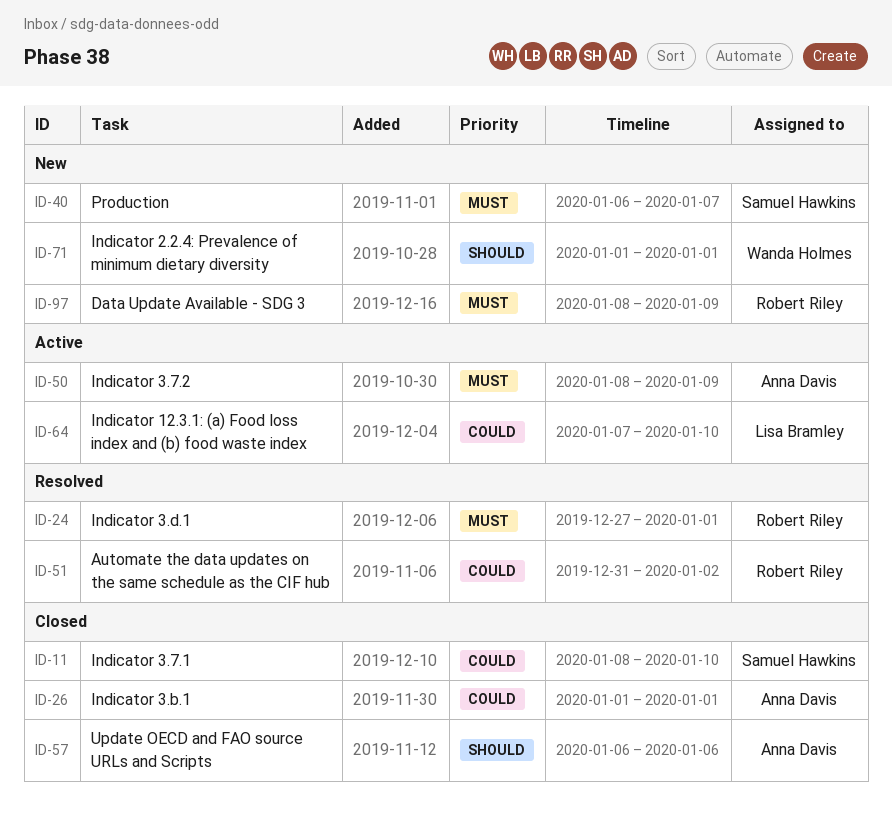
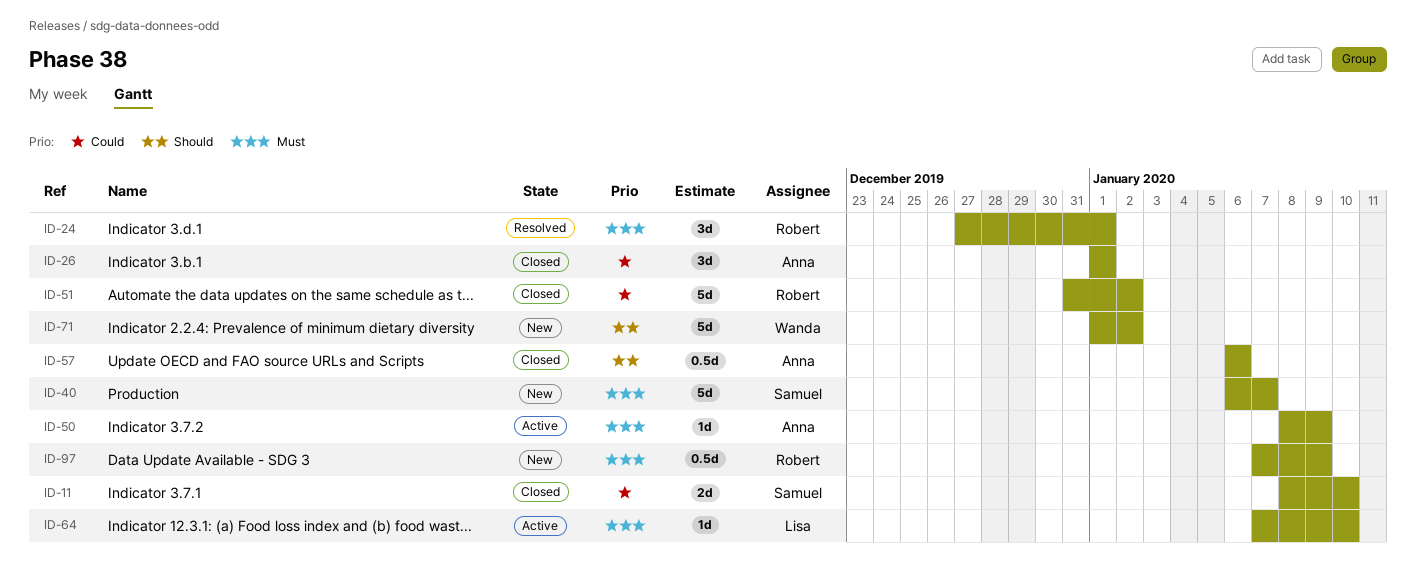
ID-51, status: Resolved -> Closed
ID-64, priority: Could -> Must
ID-71, due: Jan 1 -> Jan 2
ID-97, start: Jan 8 -> Jan 7

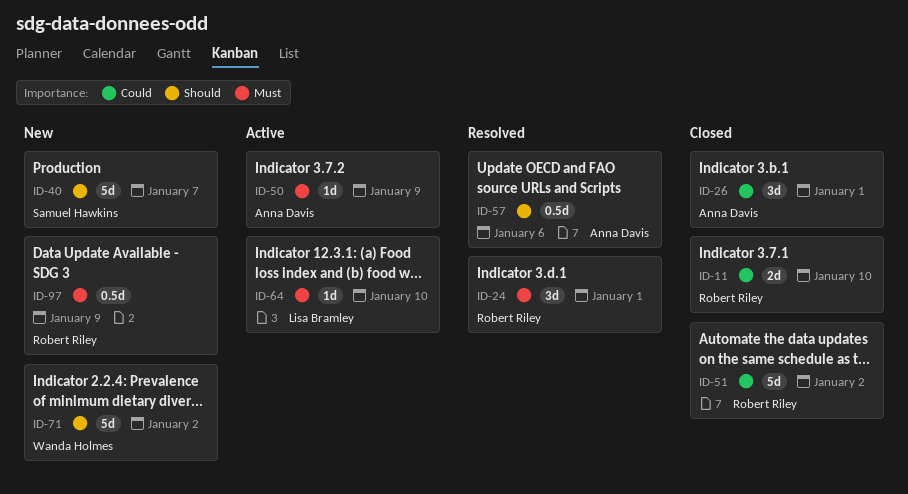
ID-11, owner: Samuel Hawkins -> Robert Riley
ID-40, priority: Must -> Should
ID-57, status: Closed -> Resolved

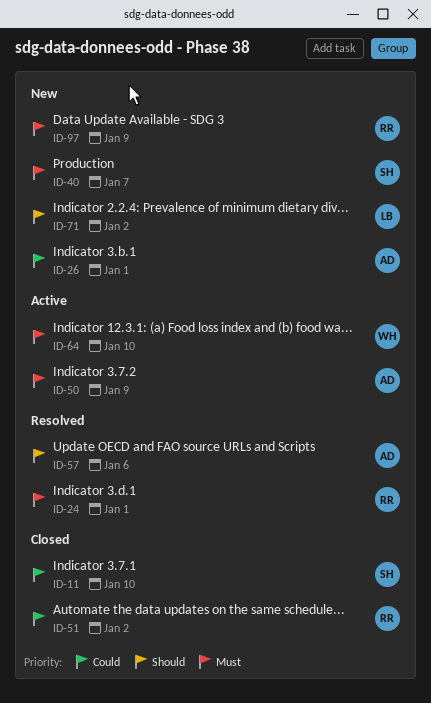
ID-11, owner: Robert Riley -> Samuel Hawkins
ID-26, status: Closed -> New
ID-40, priority: Should -> Must
ID-64, owner: Lisa Bramley -> Wanda Holmes
ID-71, owner: Wanda Holmes -> Lisa Bramley

